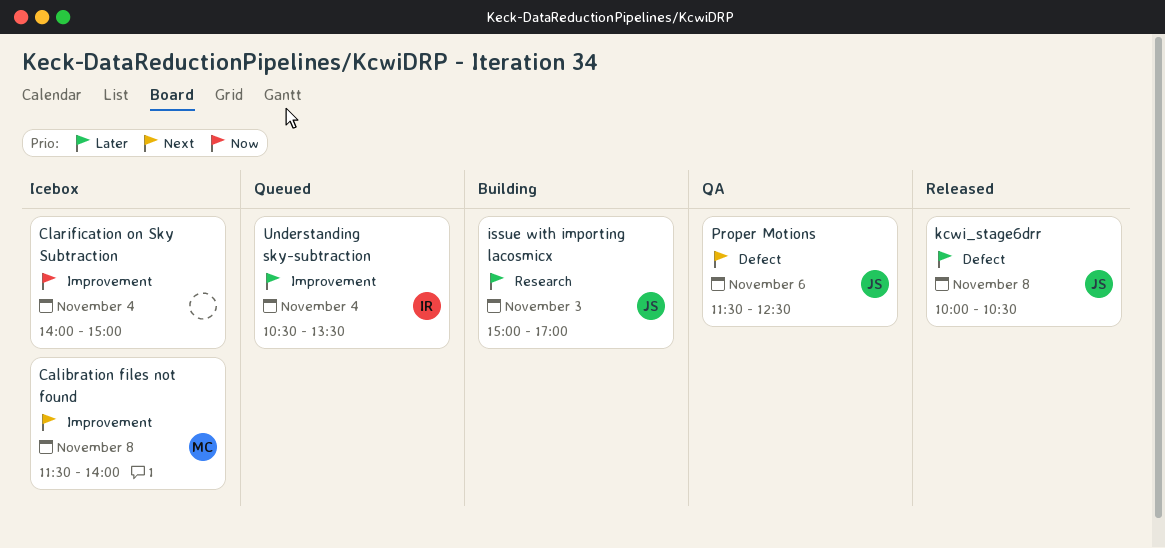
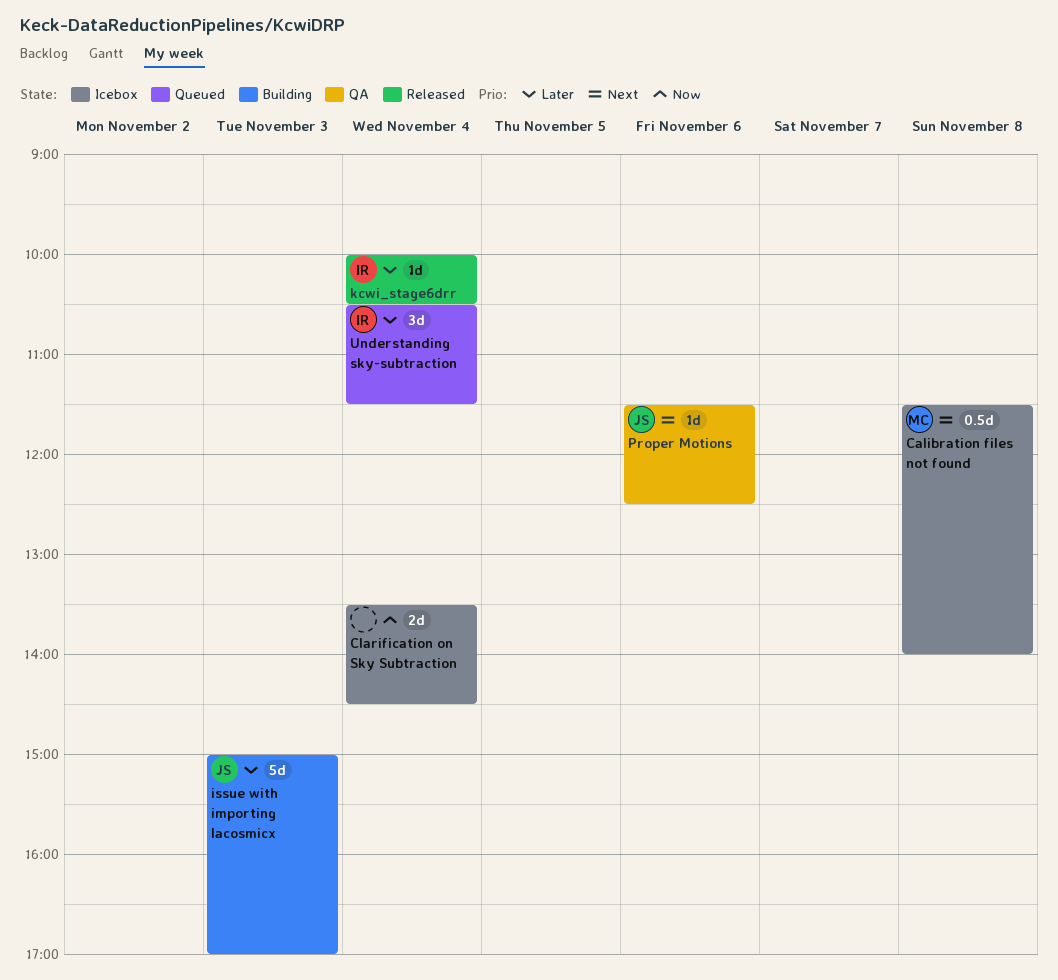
Clarification on Sky Subtraction, begins: 14:00 -> 13:30
Clarification on Sky Subtraction, ends: 15:00 -> 14:30
kcwi_stage6drr, owner: JS -> IR
kcwi_stage6drr, day: Nov 8 -> Nov 4
Understanding sky-subtraction, ends: 13:30 -> 11:30

